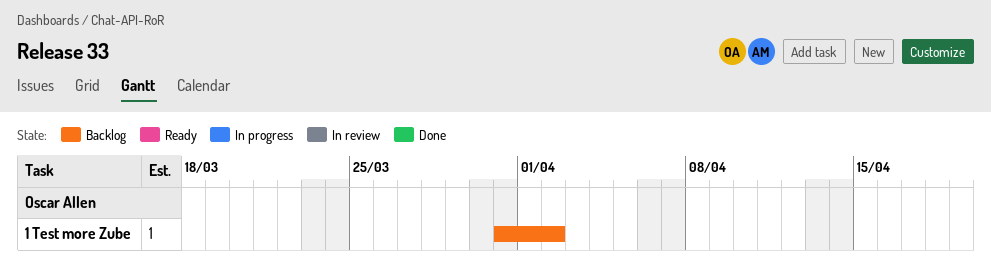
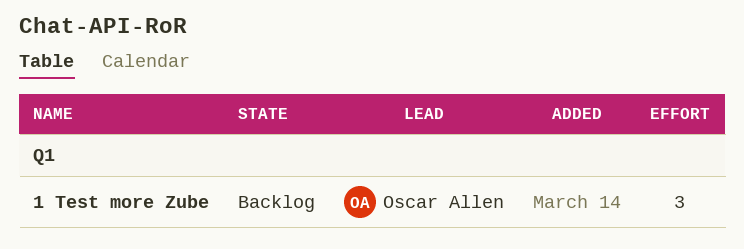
1 Test more Zube, estimate: 1 -> 3

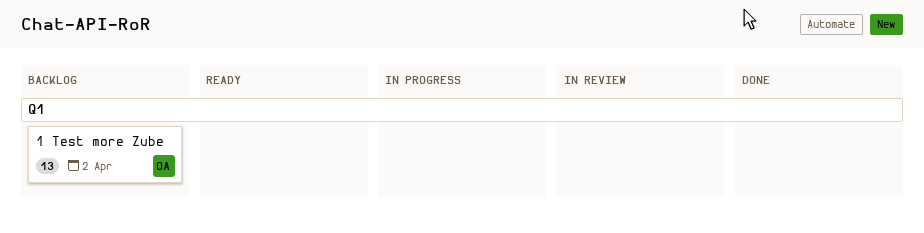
1 Test more Zube, estimate: 3 -> 13

